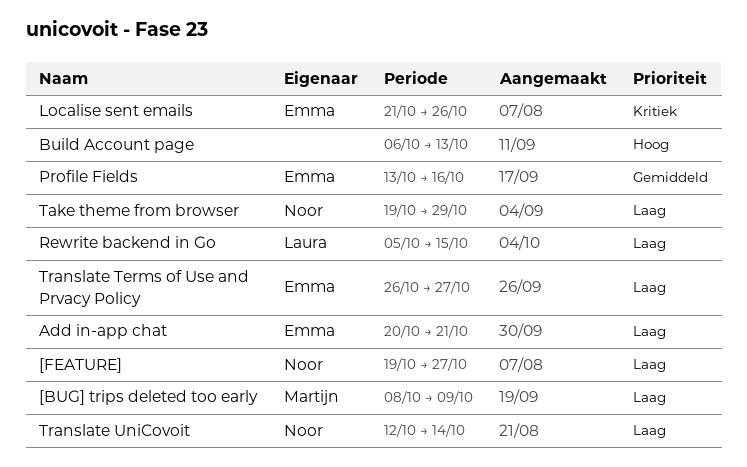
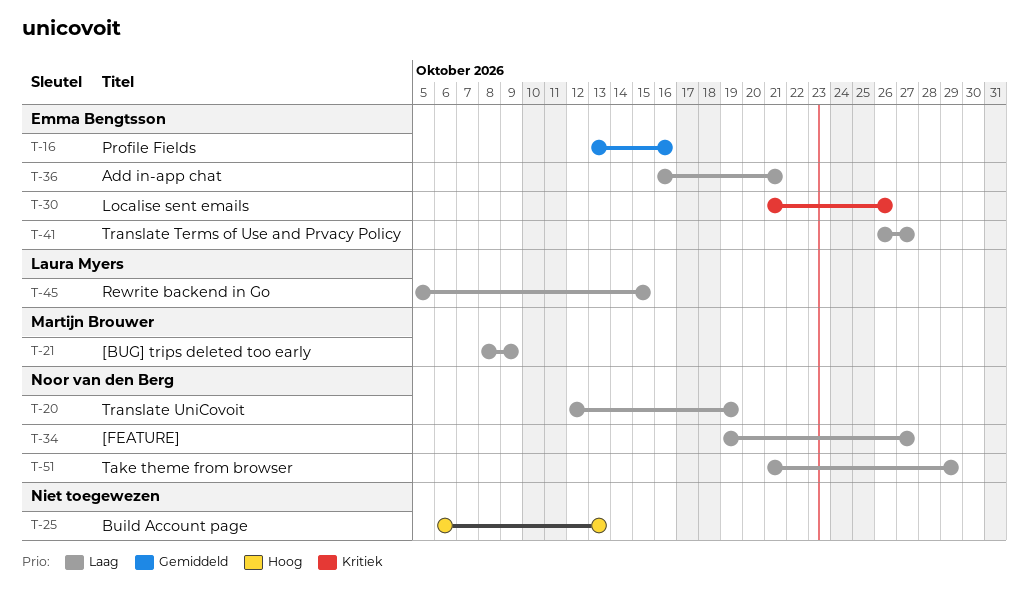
Add in-app chat, start: Oct 20 -> Oct 16
Take theme from browser, start: Oct 19 -> Oct 21
Translate UniCovoit, due: Oct 14 -> Oct 19

